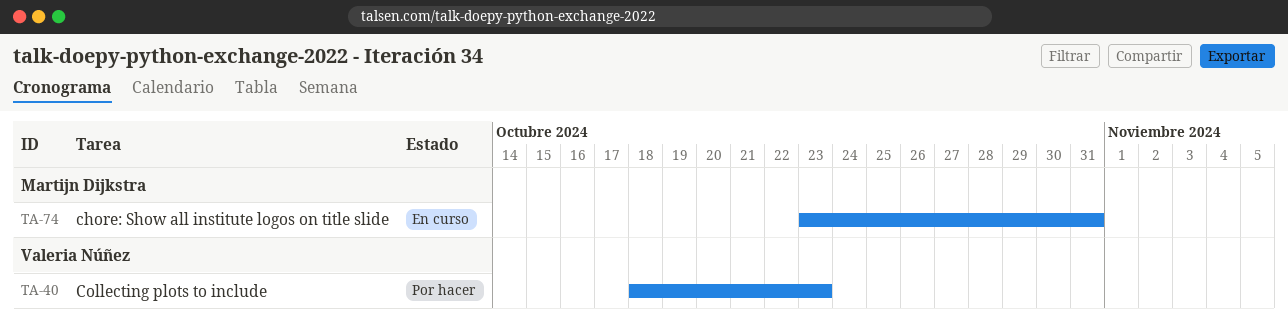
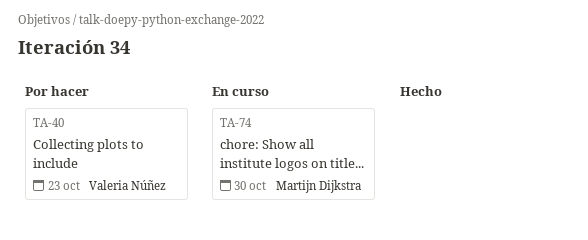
TA-74, due: Oct 31 -> Oct 30

